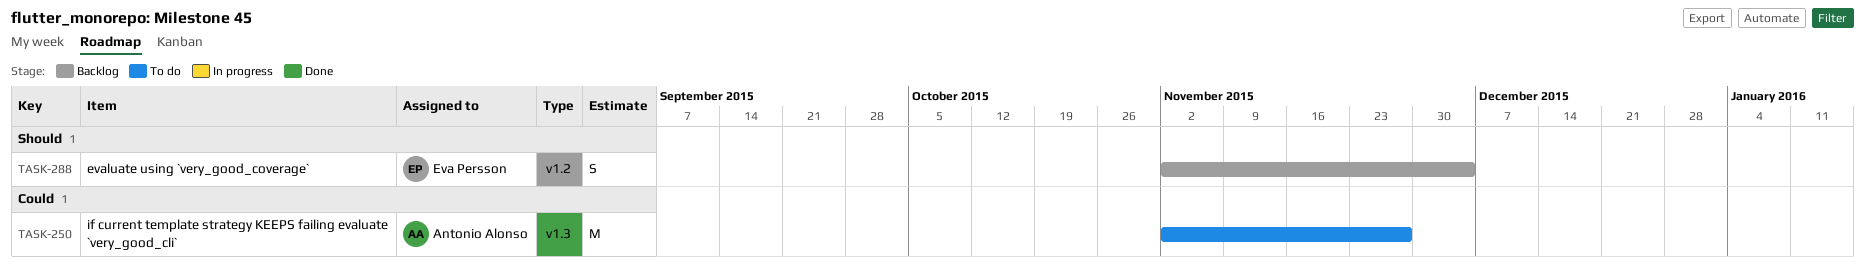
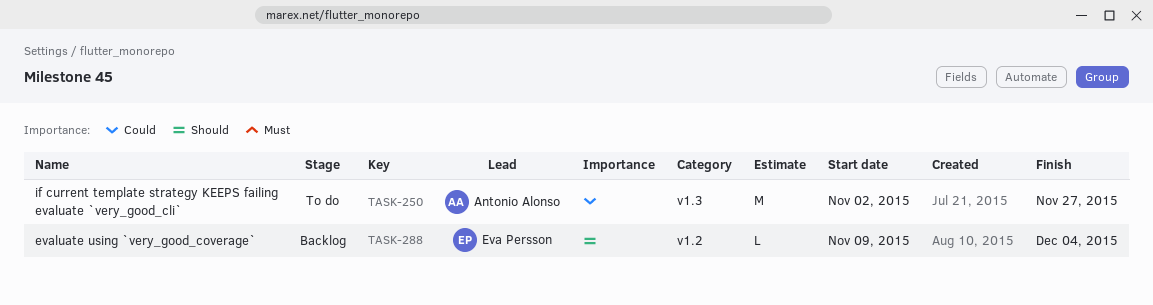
TASK-288, estimate: S -> L
TASK-288, start: Nov 2 -> Nov 9

